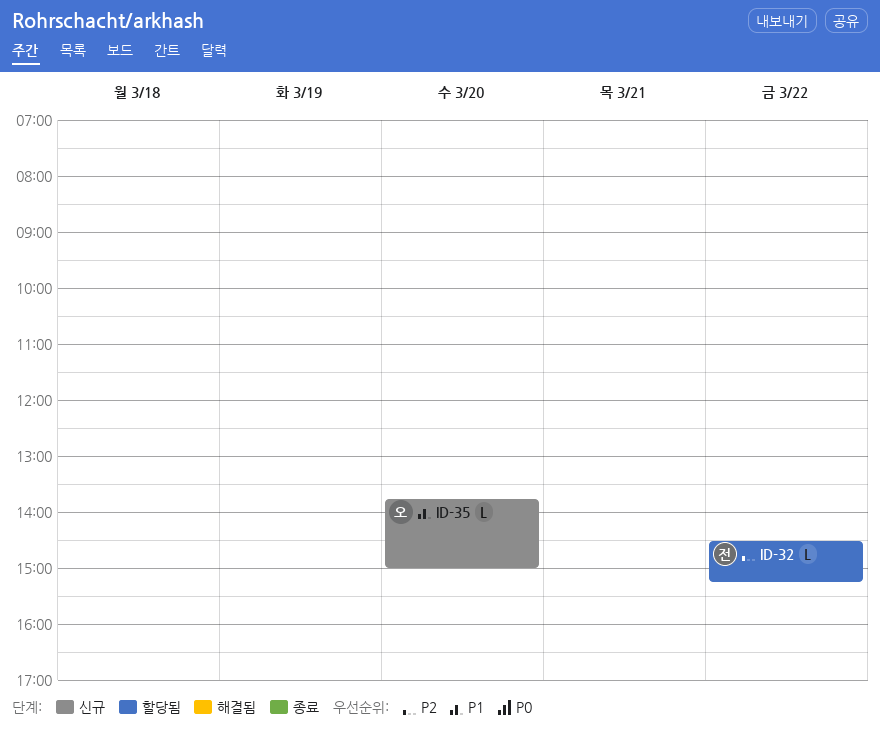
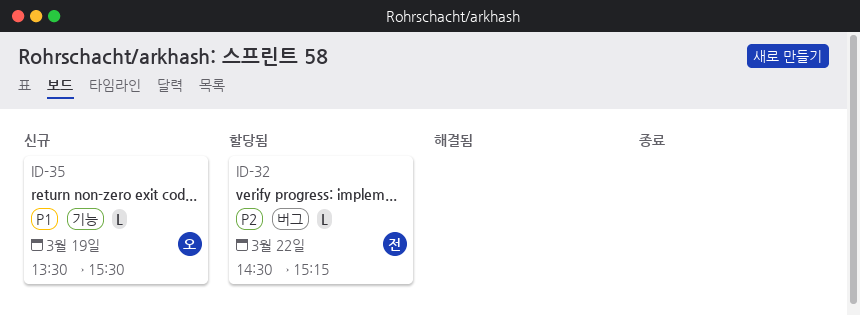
ID-35, day: Mar 20 -> Mar 19
ID-35, begins: 13:45 -> 13:30
ID-35, ends: 15:00 -> 15:30

